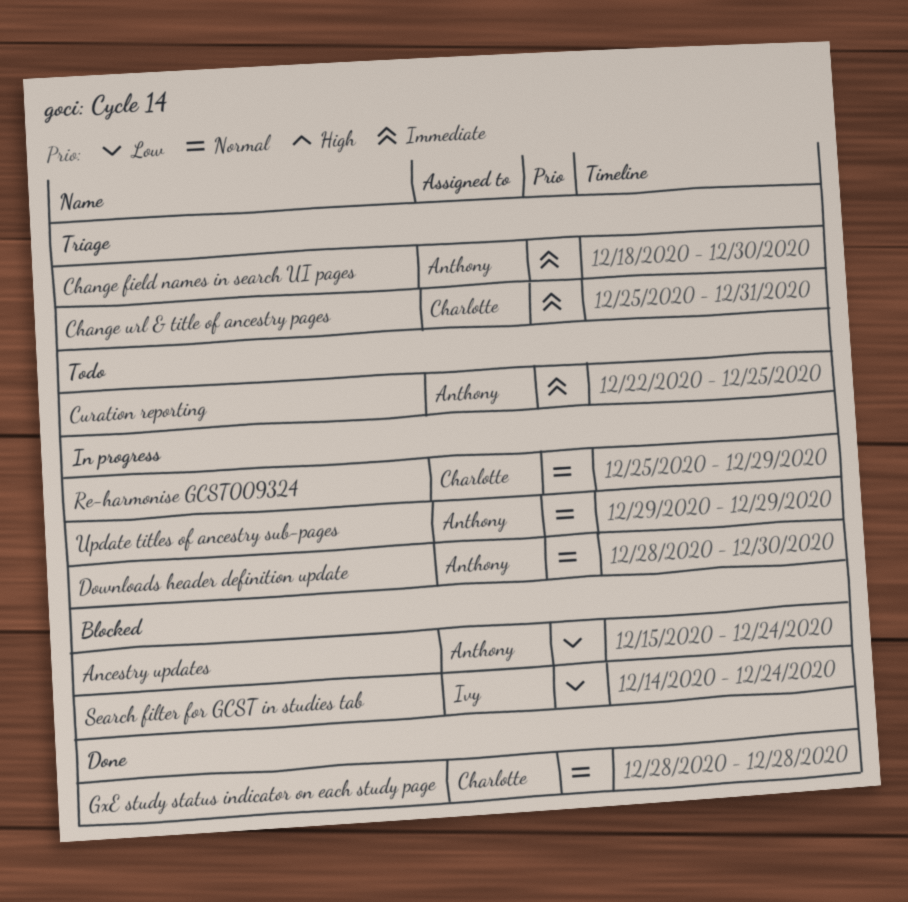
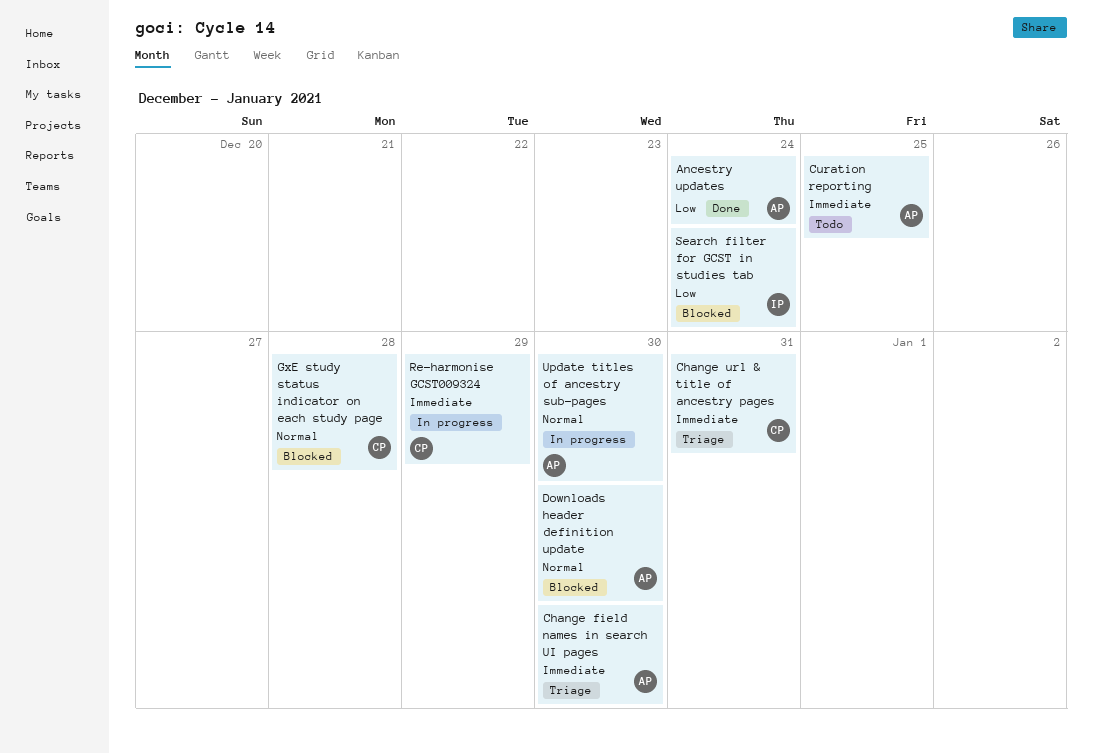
Ancestry updates, status: Blocked -> Done
Downloads header definition update, status: In progress -> Blocked
GxE study status indicator on each study page, status: Done -> Blocked
Re-harmonise GCST009324, priority: Normal -> Immediate
Update titles of ancestry sub-pages, due: Dec 29 -> Dec 30

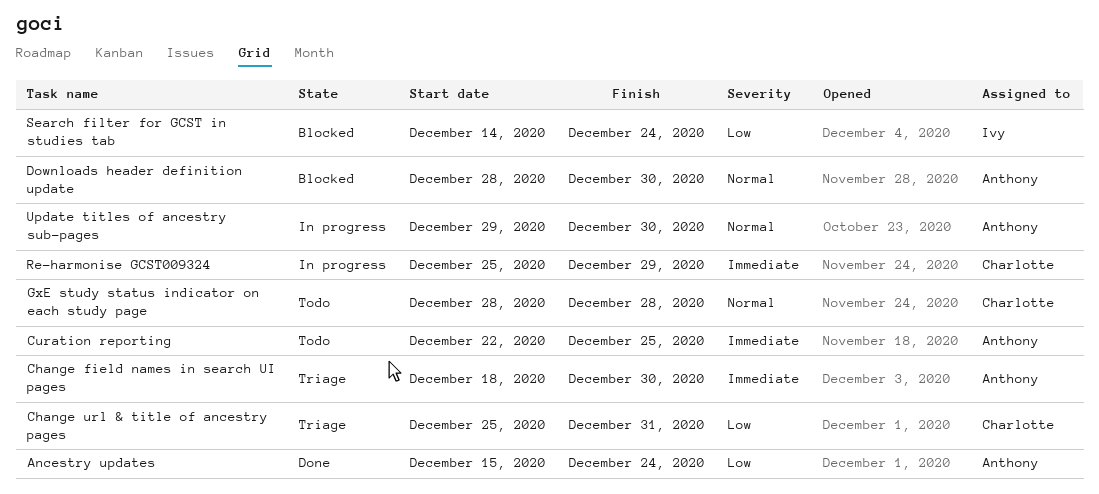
Change url & title of ancestry pages, priority: Immediate -> Low
GxE study status indicator on each study page, status: Blocked -> Todo

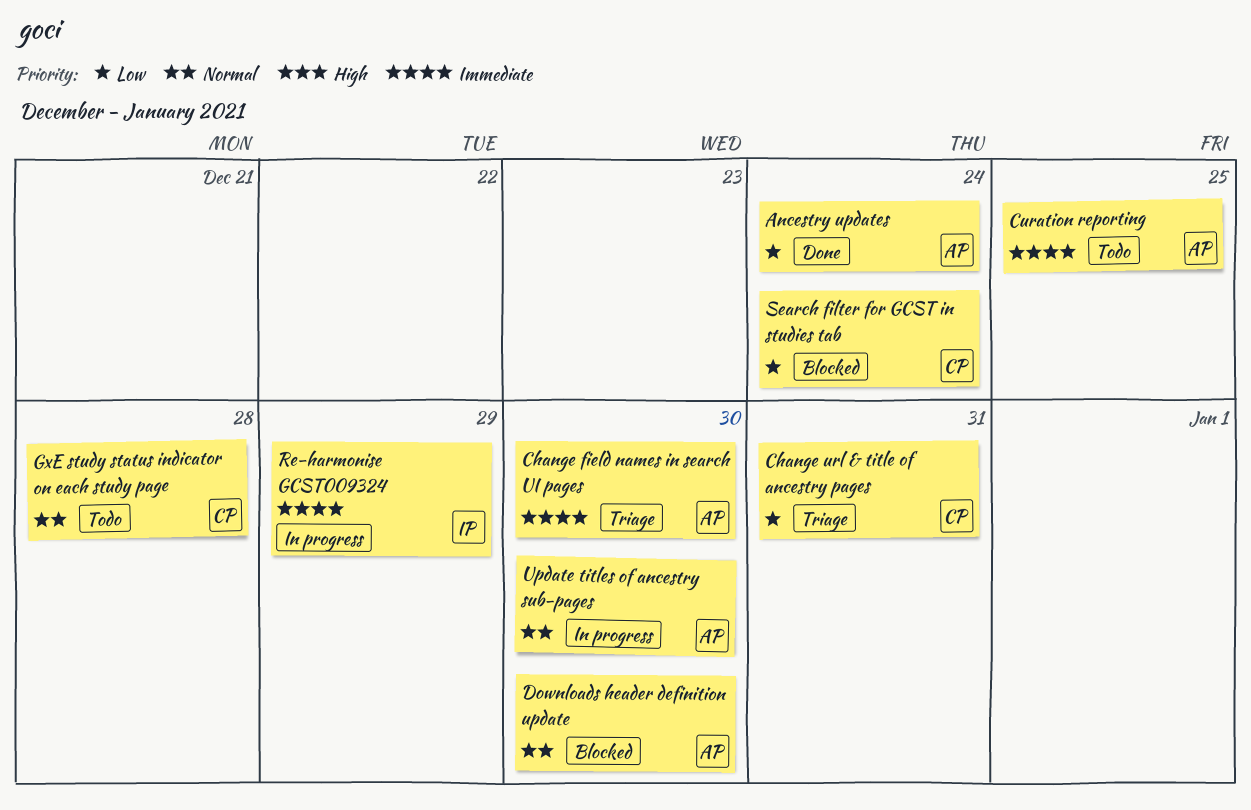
Re-harmonise GCST009324, owner: Charlotte -> Ivy
Search filter for GCST in studies tab, owner: Ivy -> Charlotte

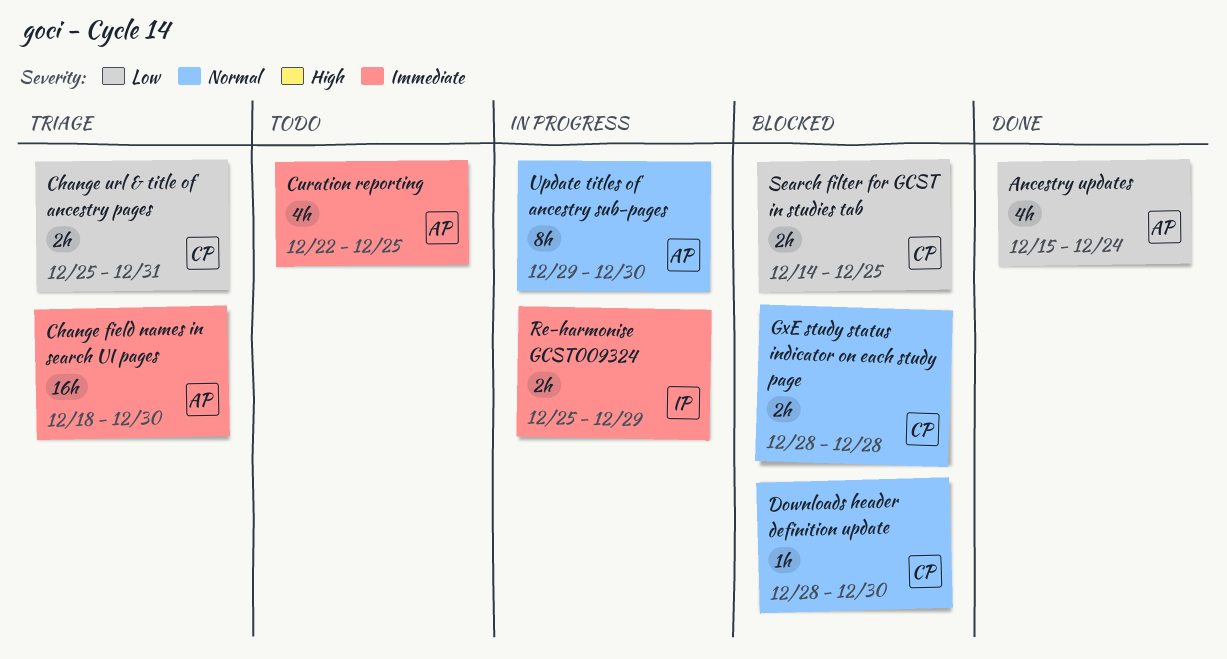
Downloads header definition update, owner: AP -> CP
GxE study status indicator on each study page, status: Todo -> Blocked
Search filter for GCST in studies tab, due: Dec 24 -> Dec 25

